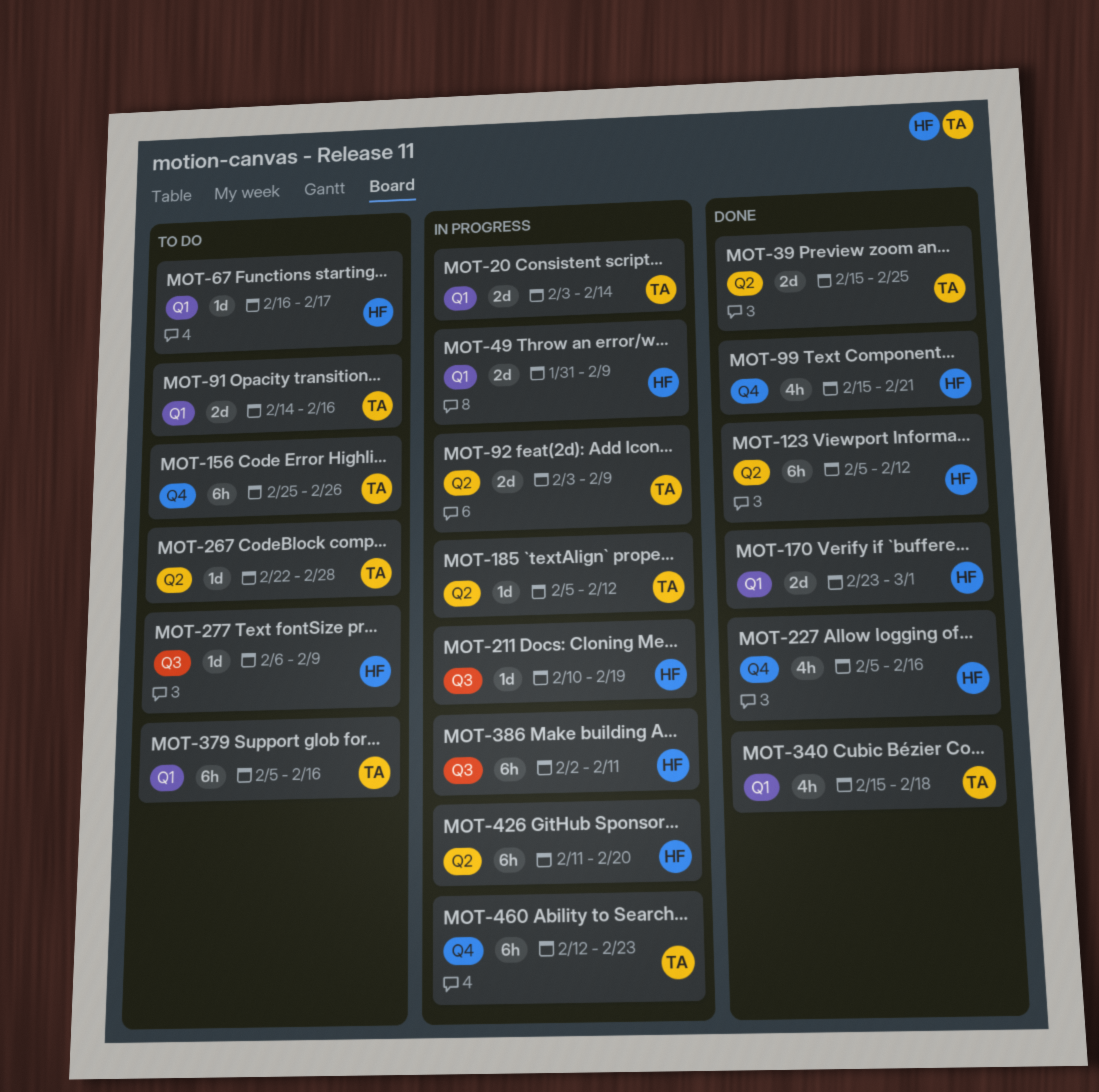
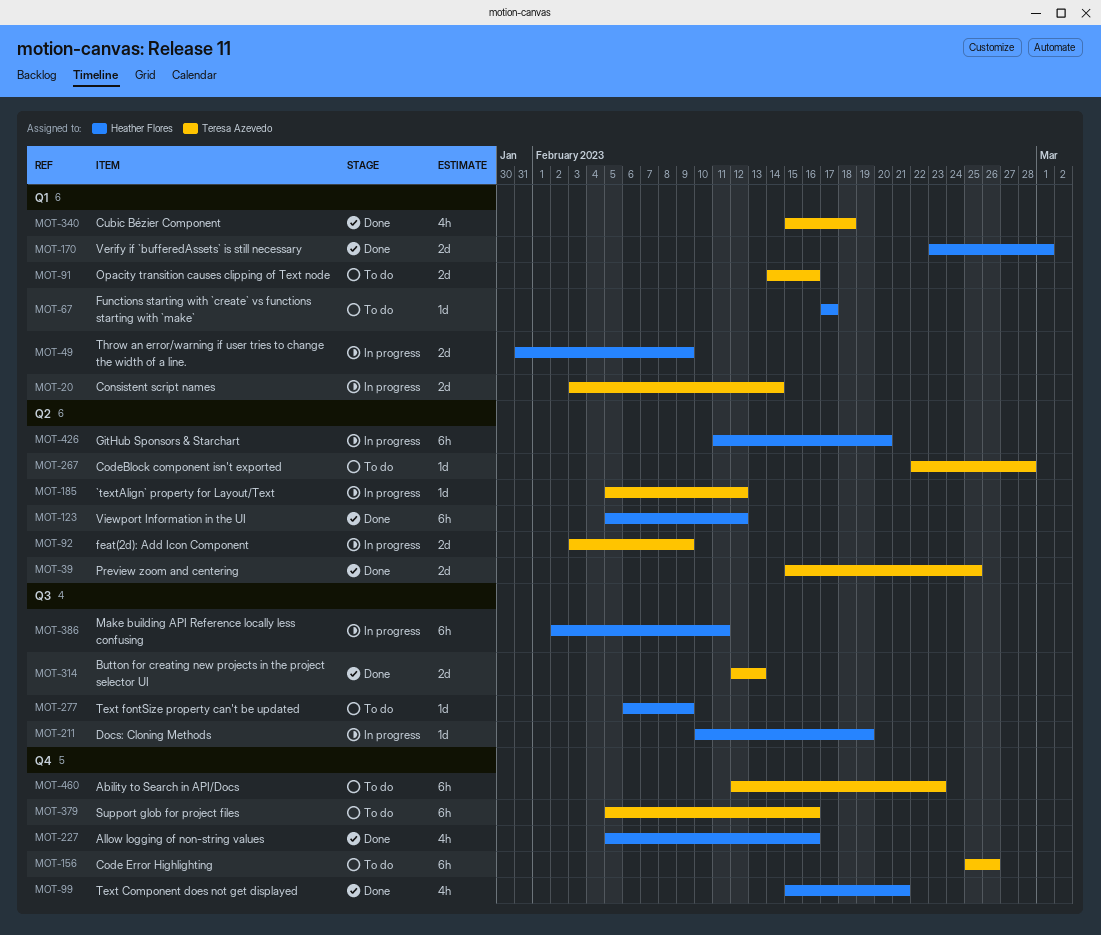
MOT-67, start: Feb 16 -> Feb 17
MOT-314: none -> present
MOT-379, label: Q1 -> Q4
MOT-460, status: In progress -> To do

